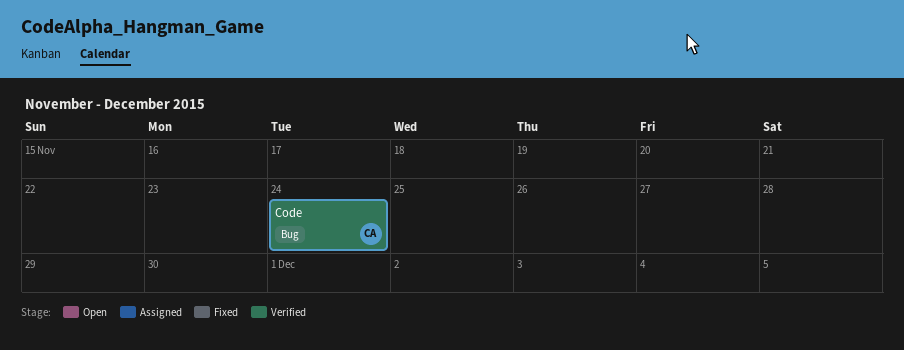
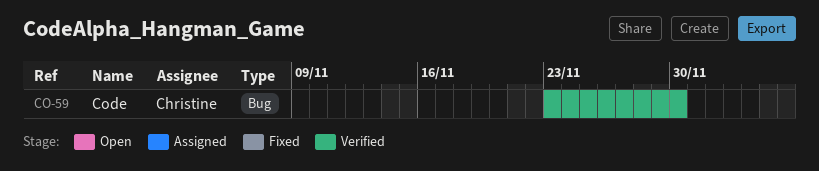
Code, due: Nov 24 -> Nov 30

